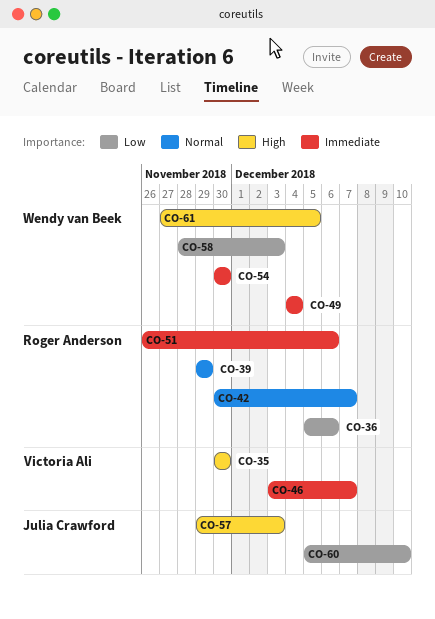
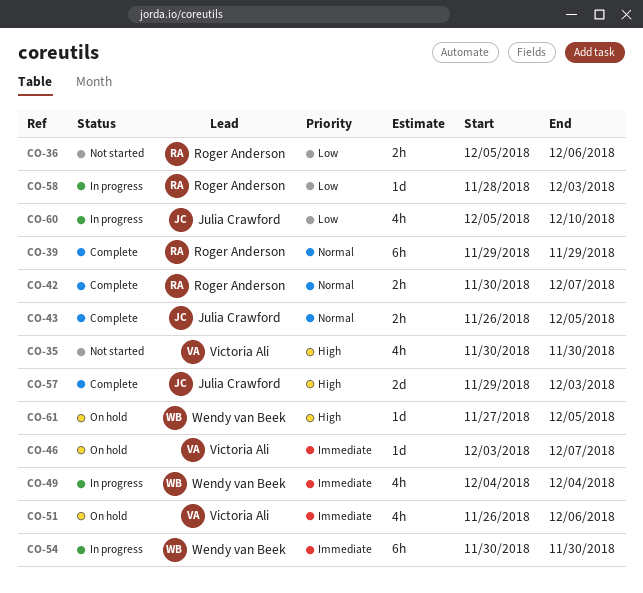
CO-43: none -> present
CO-51, owner: Roger Anderson -> Victoria Ali
CO-58, owner: Wendy van Beek -> Roger Anderson

